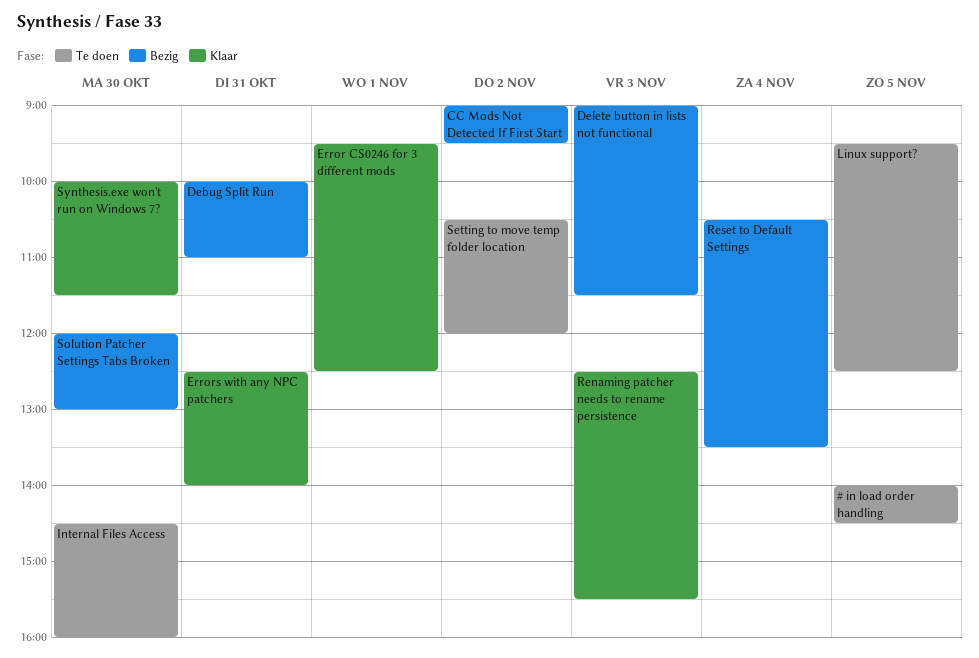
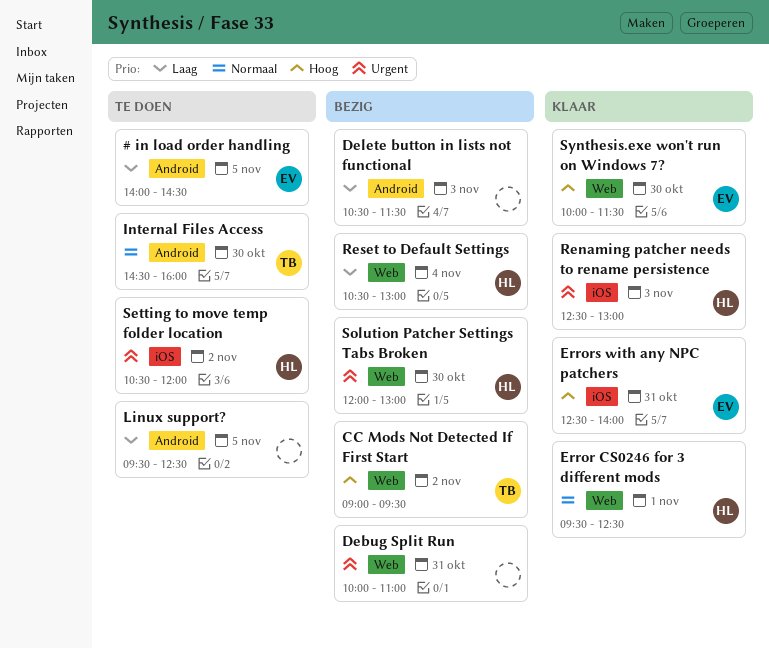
Delete button in lists not functional, begins: 09:00 -> 10:30
Renaming patcher needs to rename persistence, ends: 15:30 -> 13:00
Reset to Default Settings, ends: 13:30 -> 13:00

